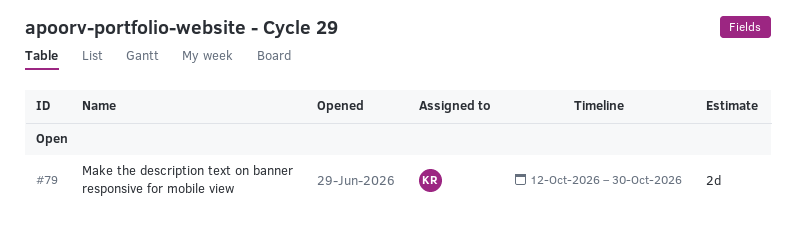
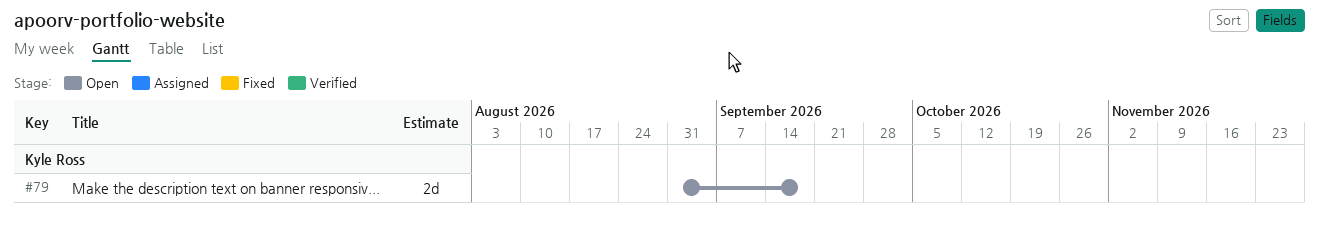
#79, start: Oct 12 -> Aug 31
#79, due: Oct 30 -> Sep 18

